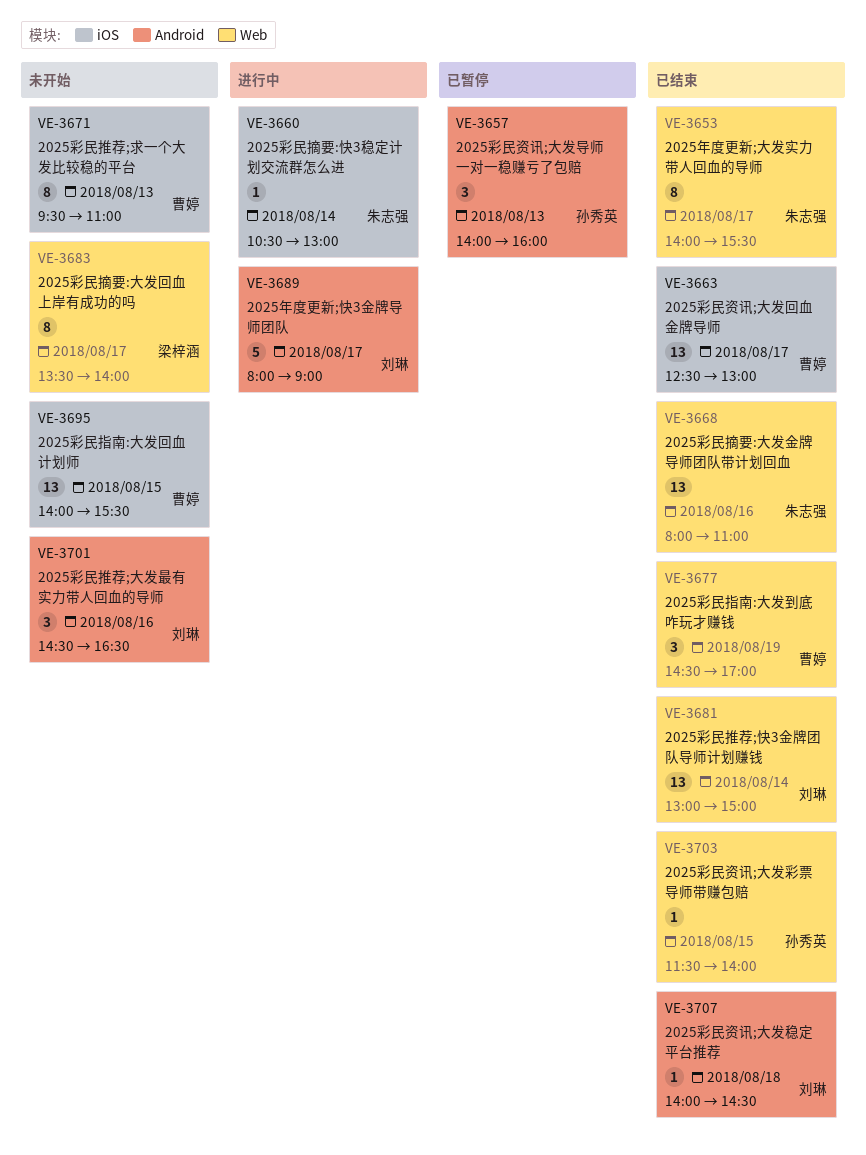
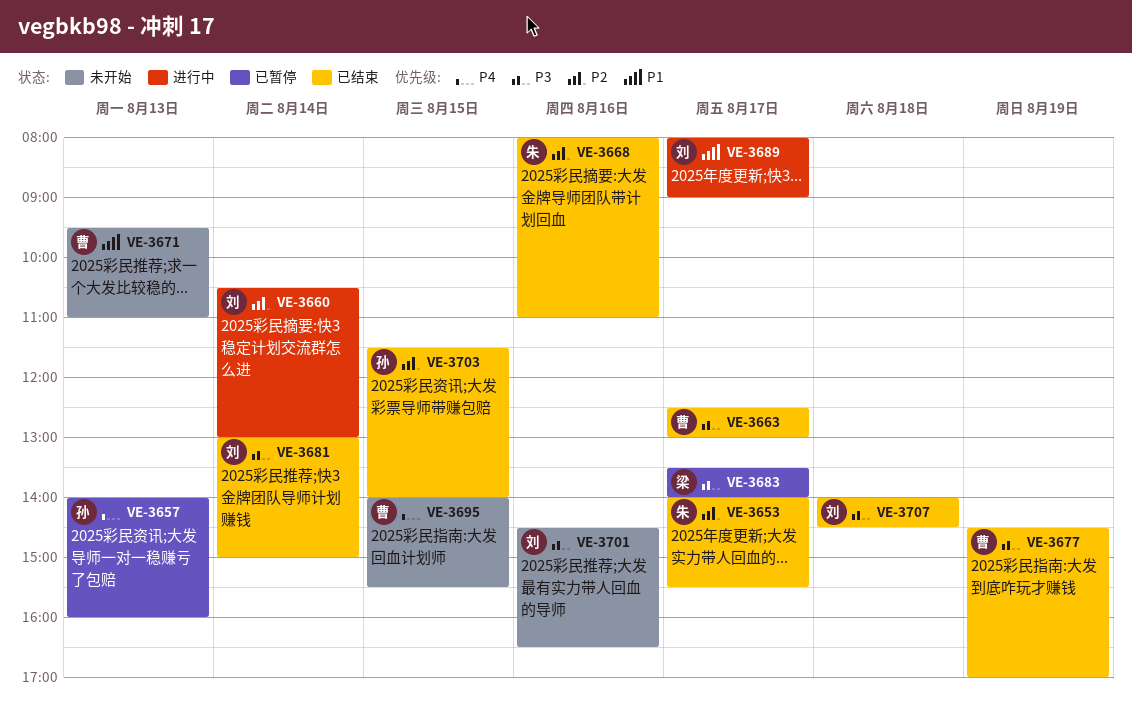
VE-3660, owner: 朱志强 -> 刘琳
VE-3683, status: 未开始 -> 已暂停

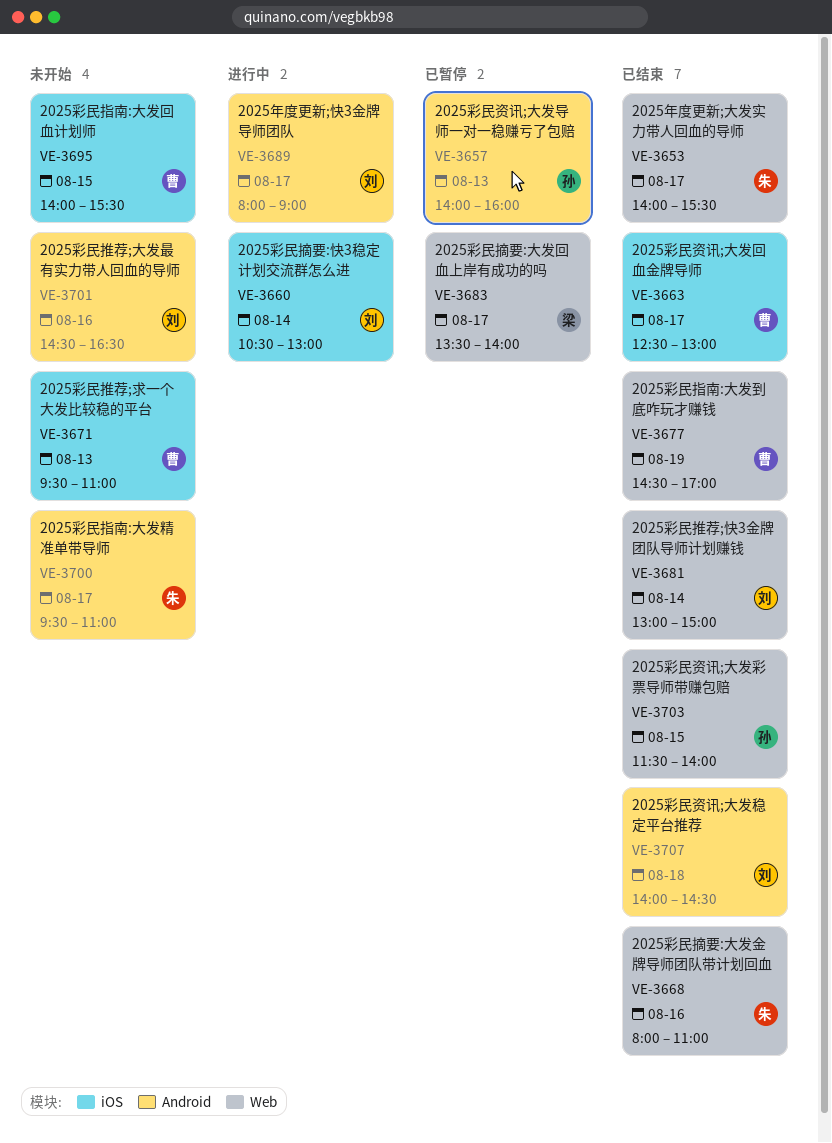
VE-3700: none -> present

